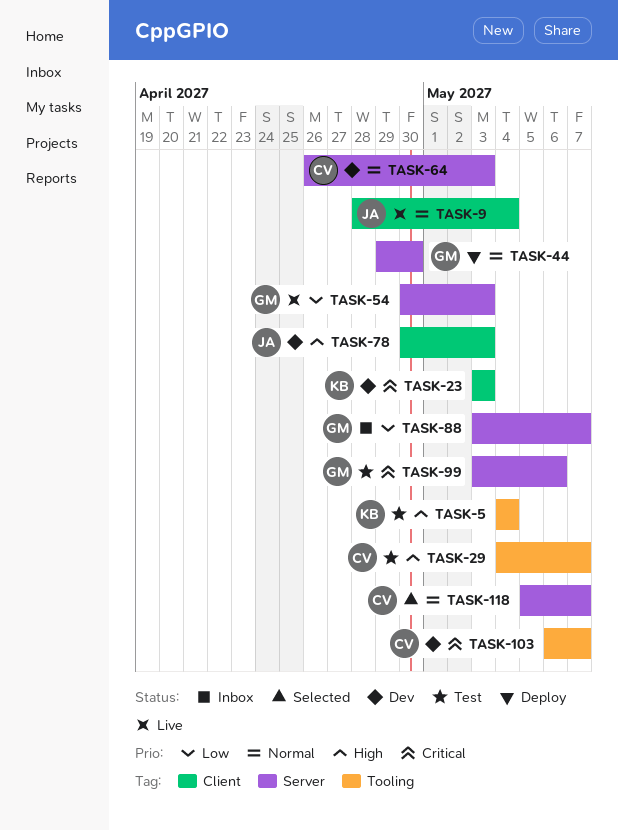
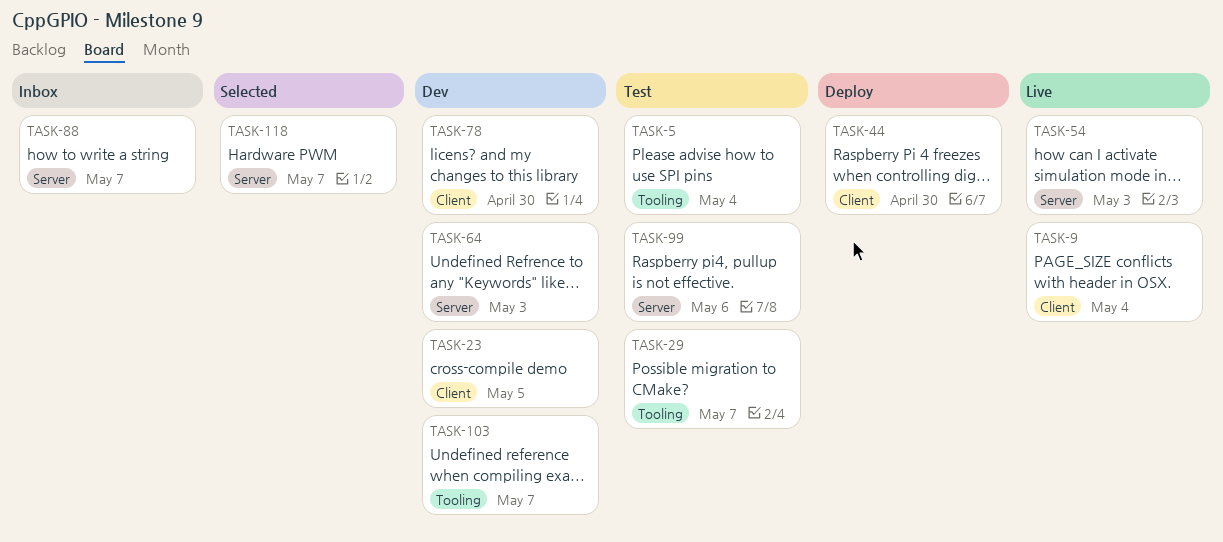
TASK-23, due: May 3 -> May 5
TASK-44, label: Server -> Client
TASK-78, due: May 3 -> Apr 30

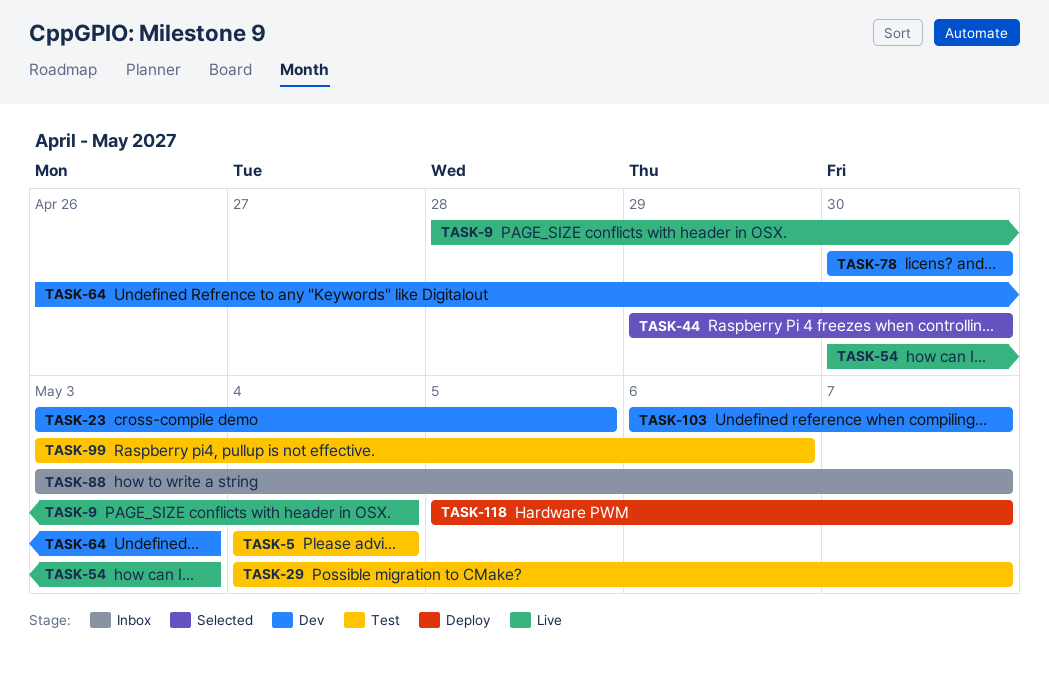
TASK-44, status: Deploy -> Selected
TASK-118, status: Selected -> Deploy

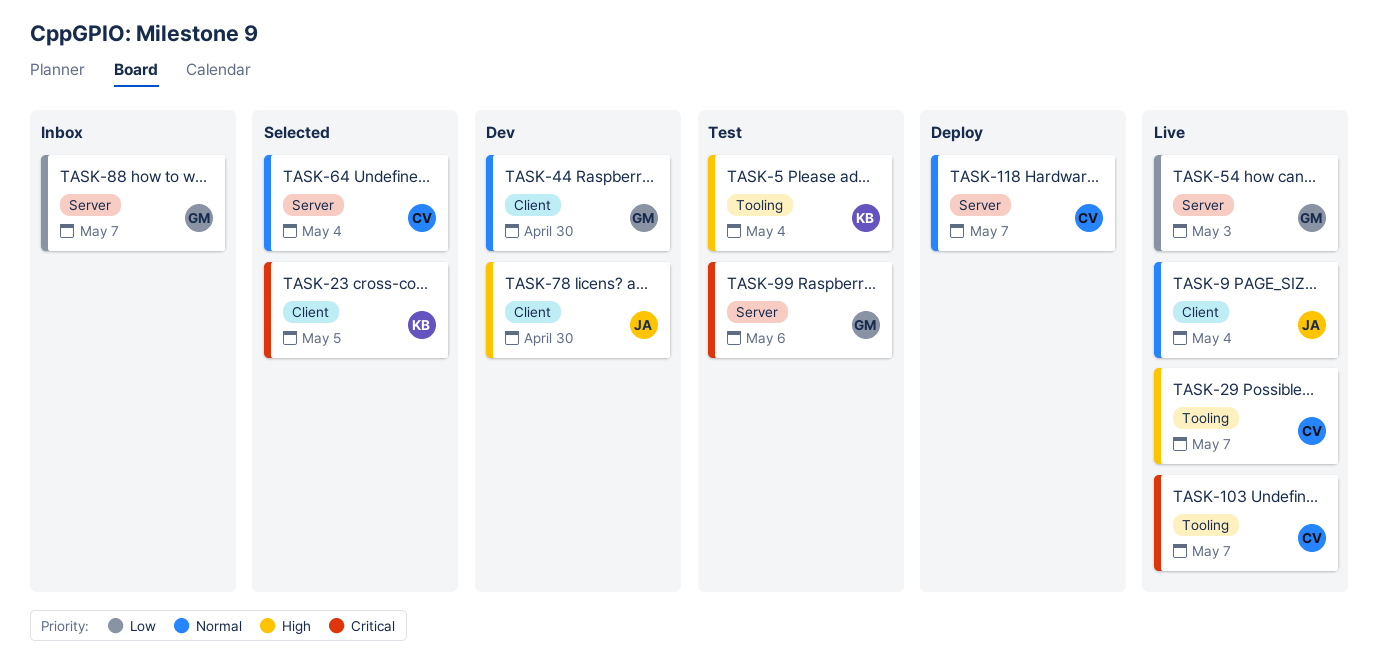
TASK-23, status: Dev -> Selected
TASK-29, status: Test -> Live
TASK-44, status: Selected -> Dev
TASK-64, status: Dev -> Selected
TASK-64, due: May 3 -> May 4
TASK-103, status: Dev -> Live

